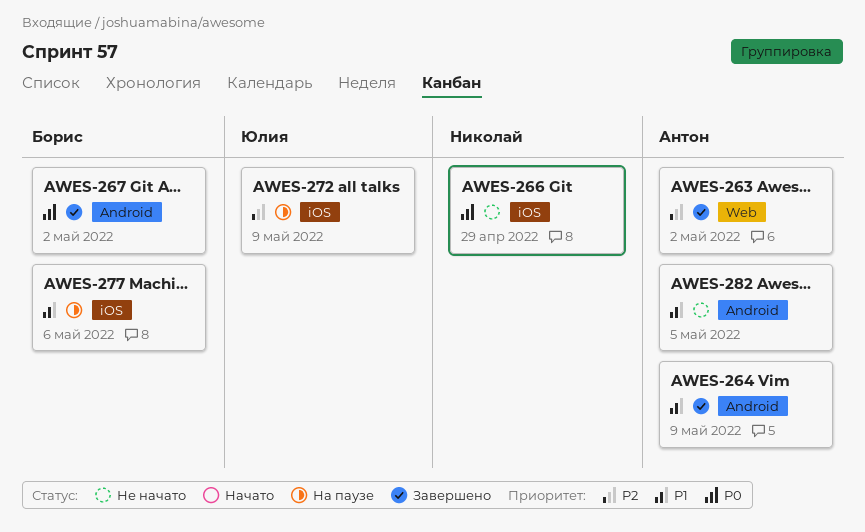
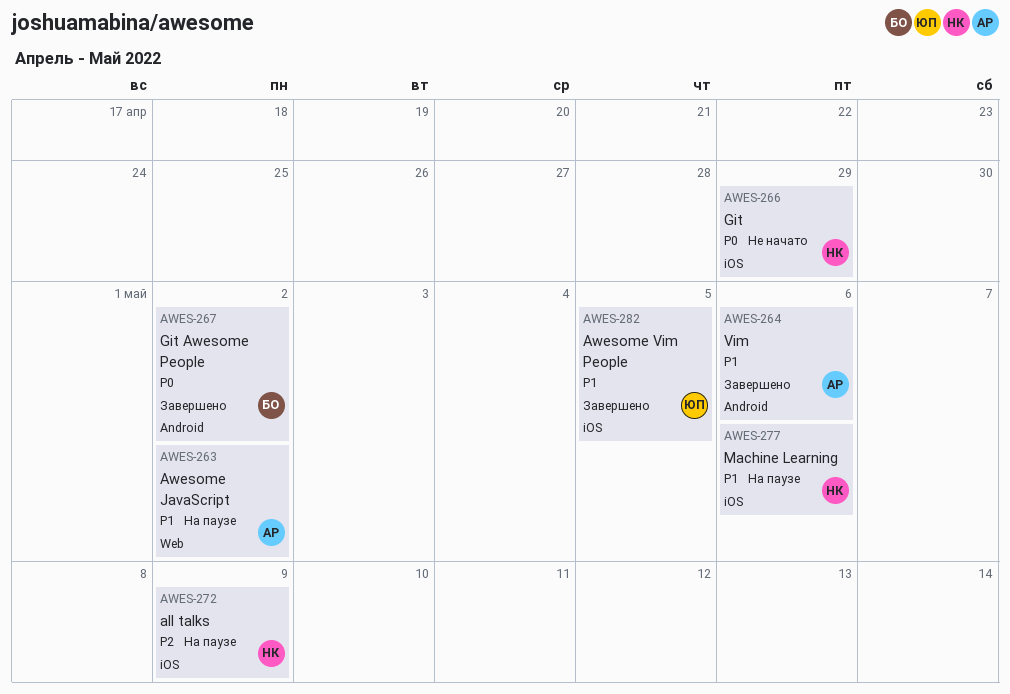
AWES-263, status: Завершено -> На паузе
AWES-263, priority: P2 -> P1
AWES-264, due: May 9 -> May 6
AWES-272, owner: Юлия -> Николай
AWES-277, owner: Борис -> Николай
AWES-282, status: Не начато -> Завершено
AWES-282, owner: Антон -> Юлия
AWES-282, label: Android -> iOS

